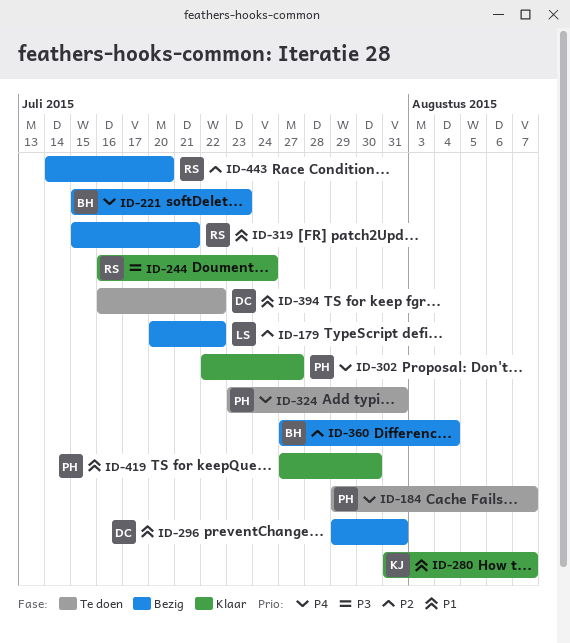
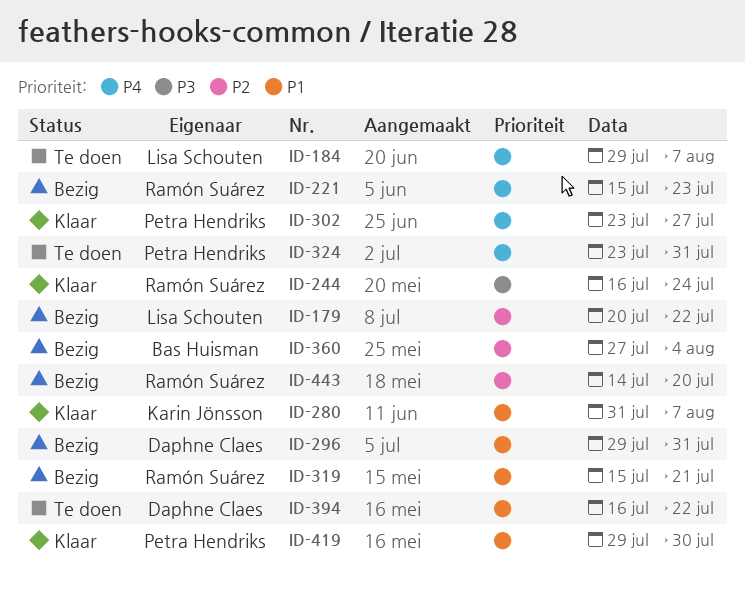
ID-184, owner: Petra Hendriks -> Lisa Schouten
ID-221, owner: Bas Huisman -> Ramón Suárez
ID-302, start: Jul 22 -> Jul 23
ID-419, start: Jul 27 -> Jul 29

